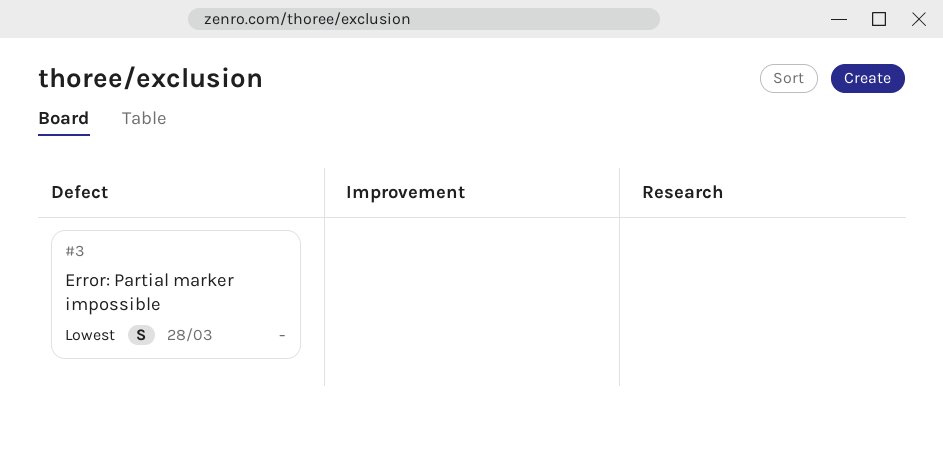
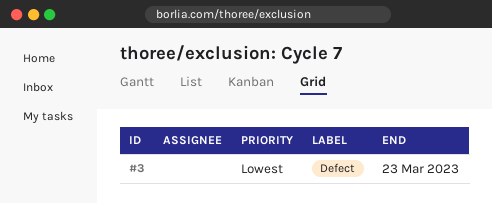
#3, due: Mar 28 -> Mar 23

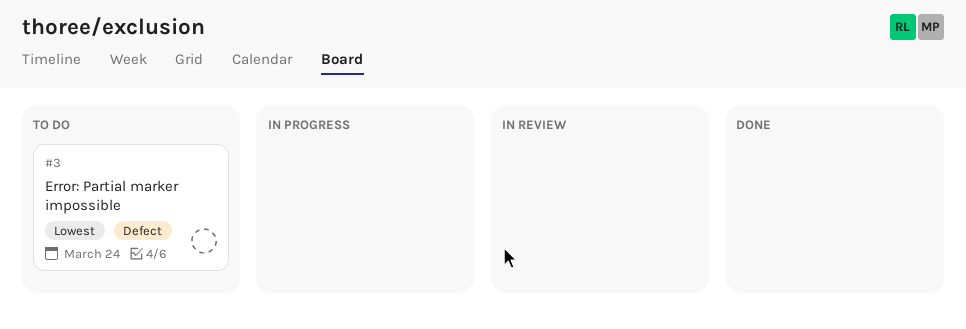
#3, due: Mar 23 -> Mar 24

